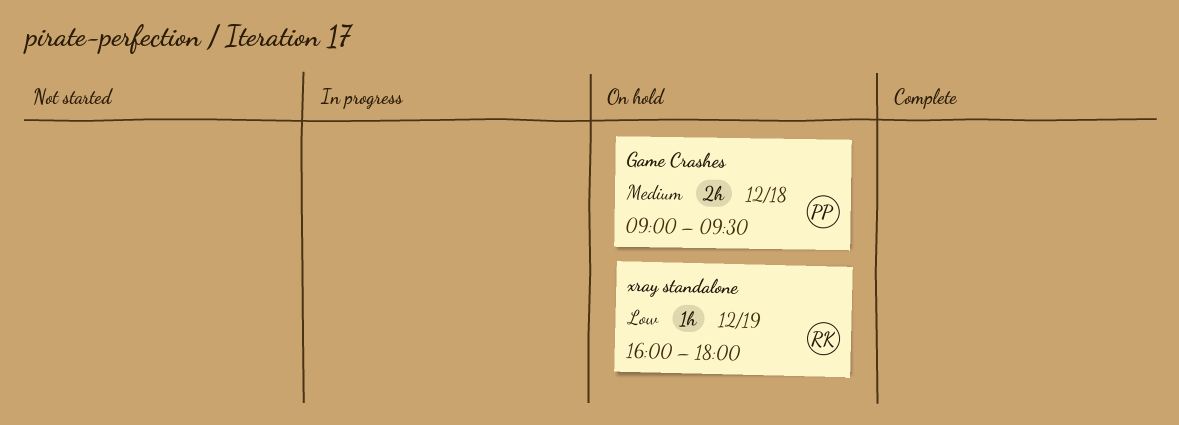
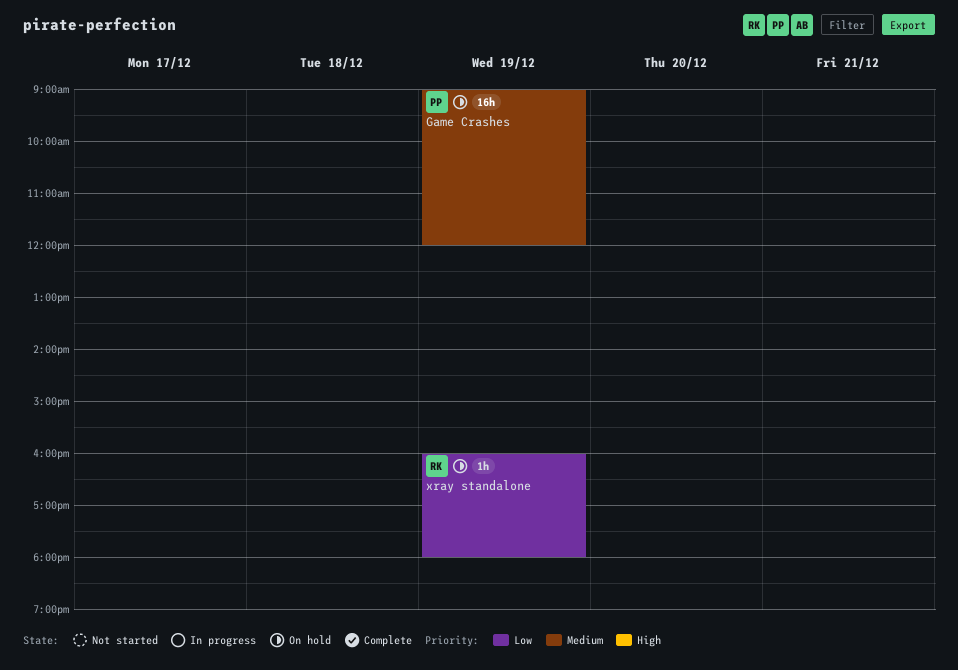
Game Crashes, estimate: 2h -> 16h
Game Crashes, day: Dec 18 -> Dec 19
Game Crashes, ends: 09:30 -> 12:00

